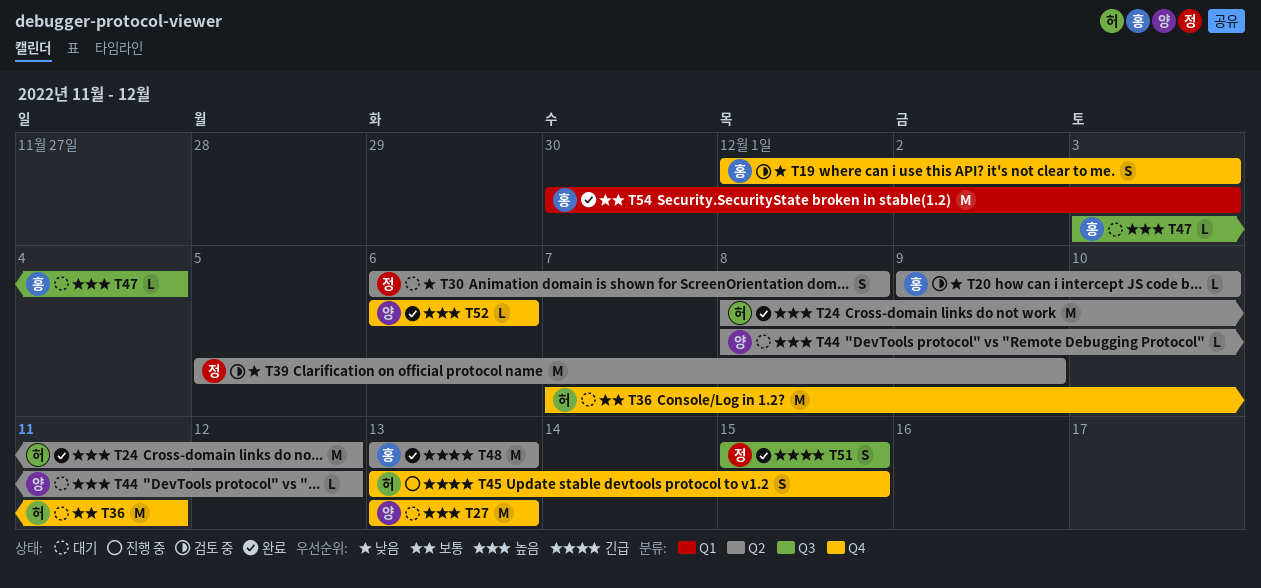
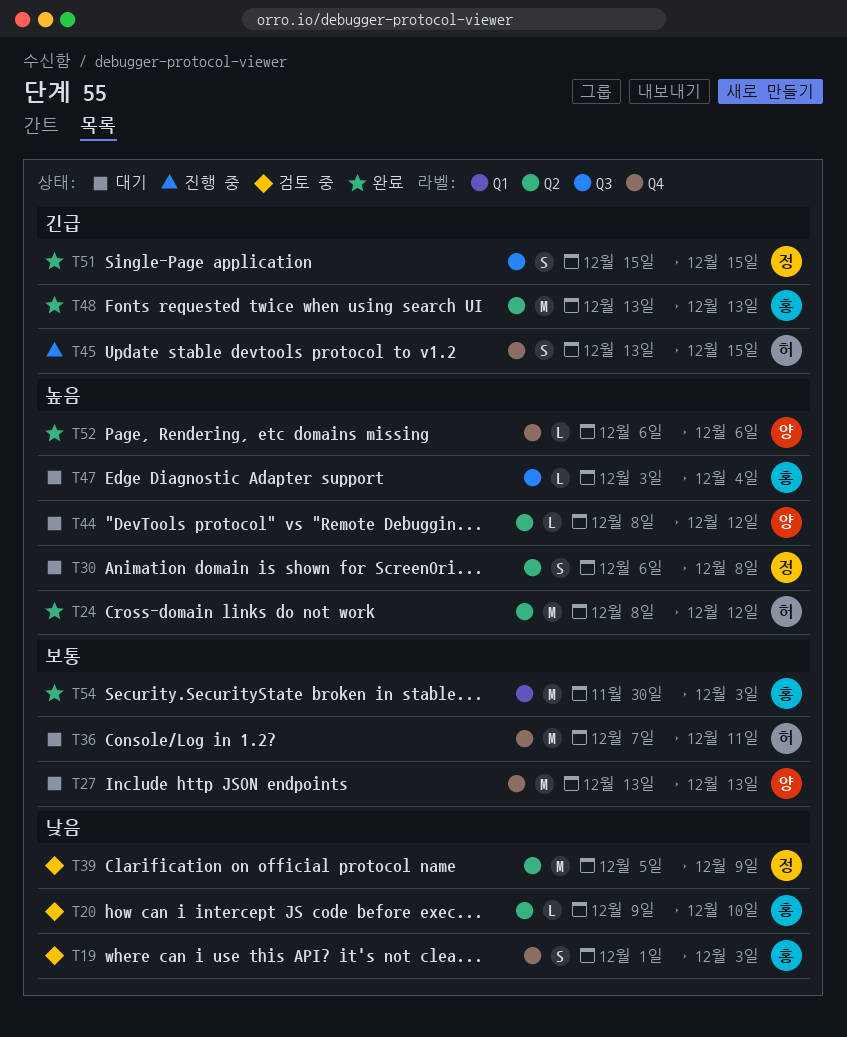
T27, priority: 높음 -> 보통
T30, priority: 낮음 -> 높음

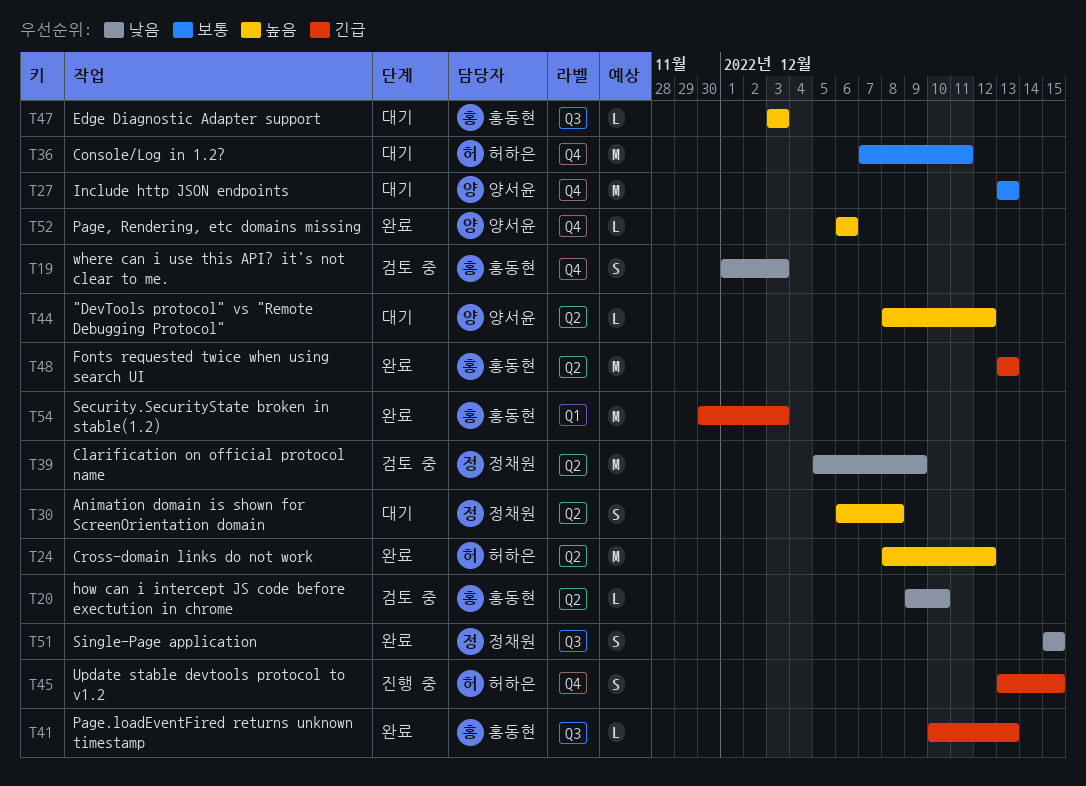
T41: none -> present
T47, due: Dec 4 -> Dec 3
T51, priority: 긴급 -> 낮음
T54, priority: 보통 -> 긴급

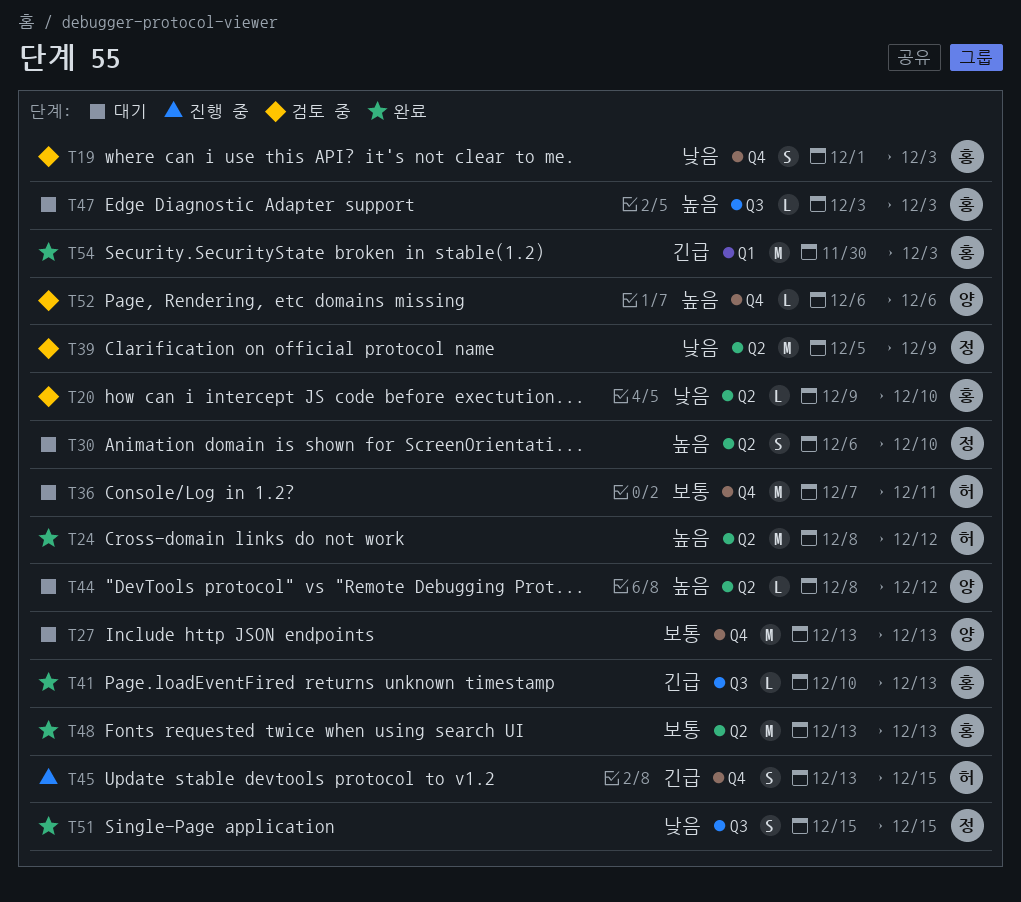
T30, due: Dec 8 -> Dec 10
T48, priority: 긴급 -> 보통
T52, status: 완료 -> 검토 중

